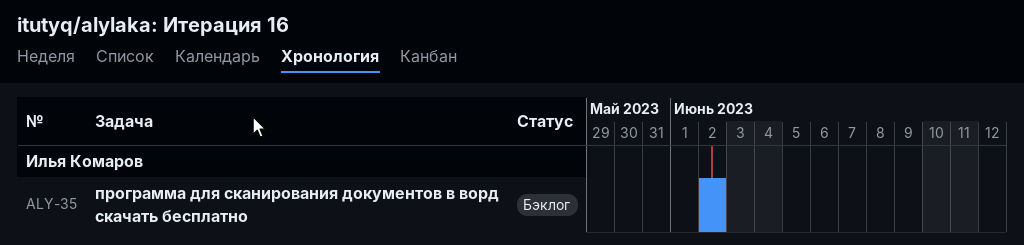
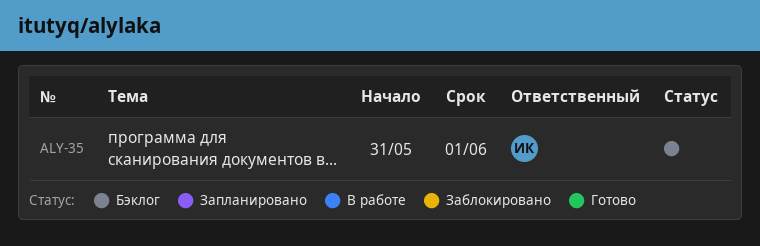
ALY-35, start: Jun 2 -> May 31
ALY-35, due: Jun 2 -> Jun 1

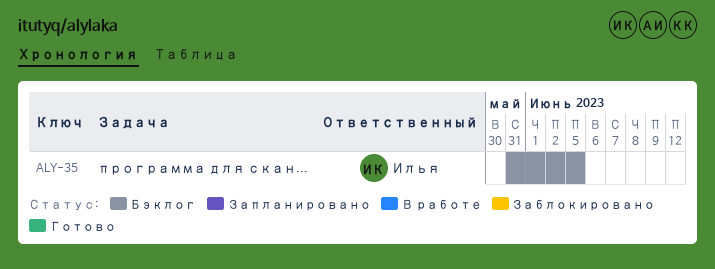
ALY-35, due: Jun 1 -> Jun 5

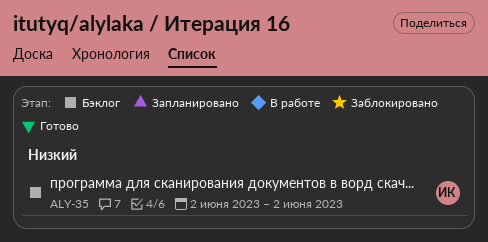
ALY-35, start: May 31 -> Jun 2
ALY-35, due: Jun 5 -> Jun 2

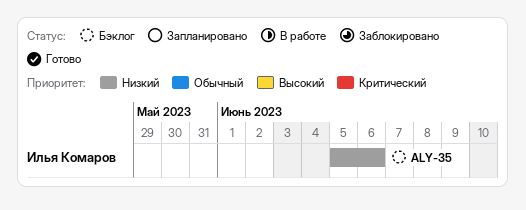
ALY-35, start: Jun 2 -> Jun 5
ALY-35, due: Jun 2 -> Jun 6

